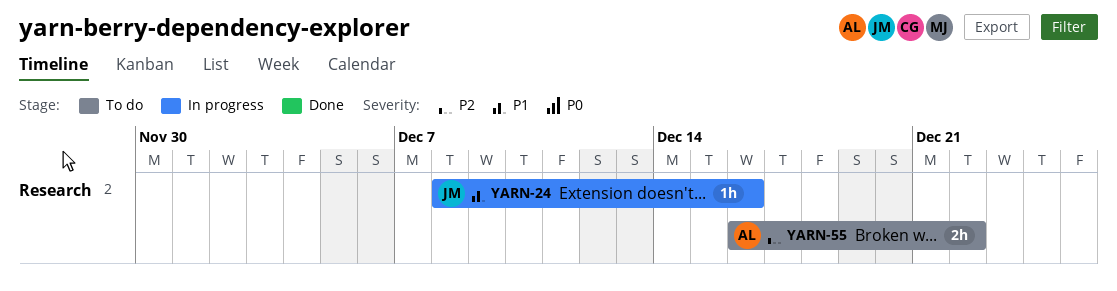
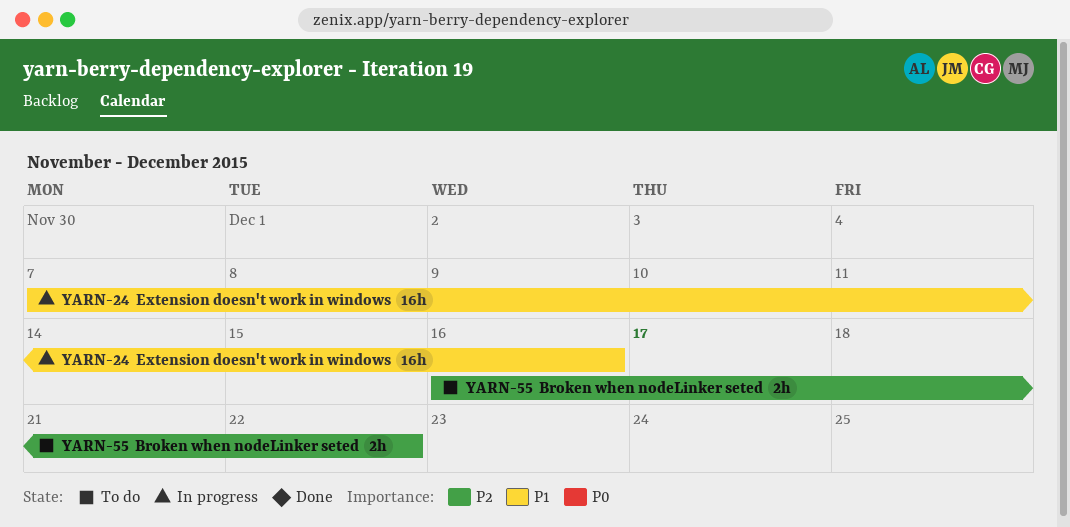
YARN-24, estimate: 1h -> 16h
YARN-24, start: Dec 8 -> Dec 7

